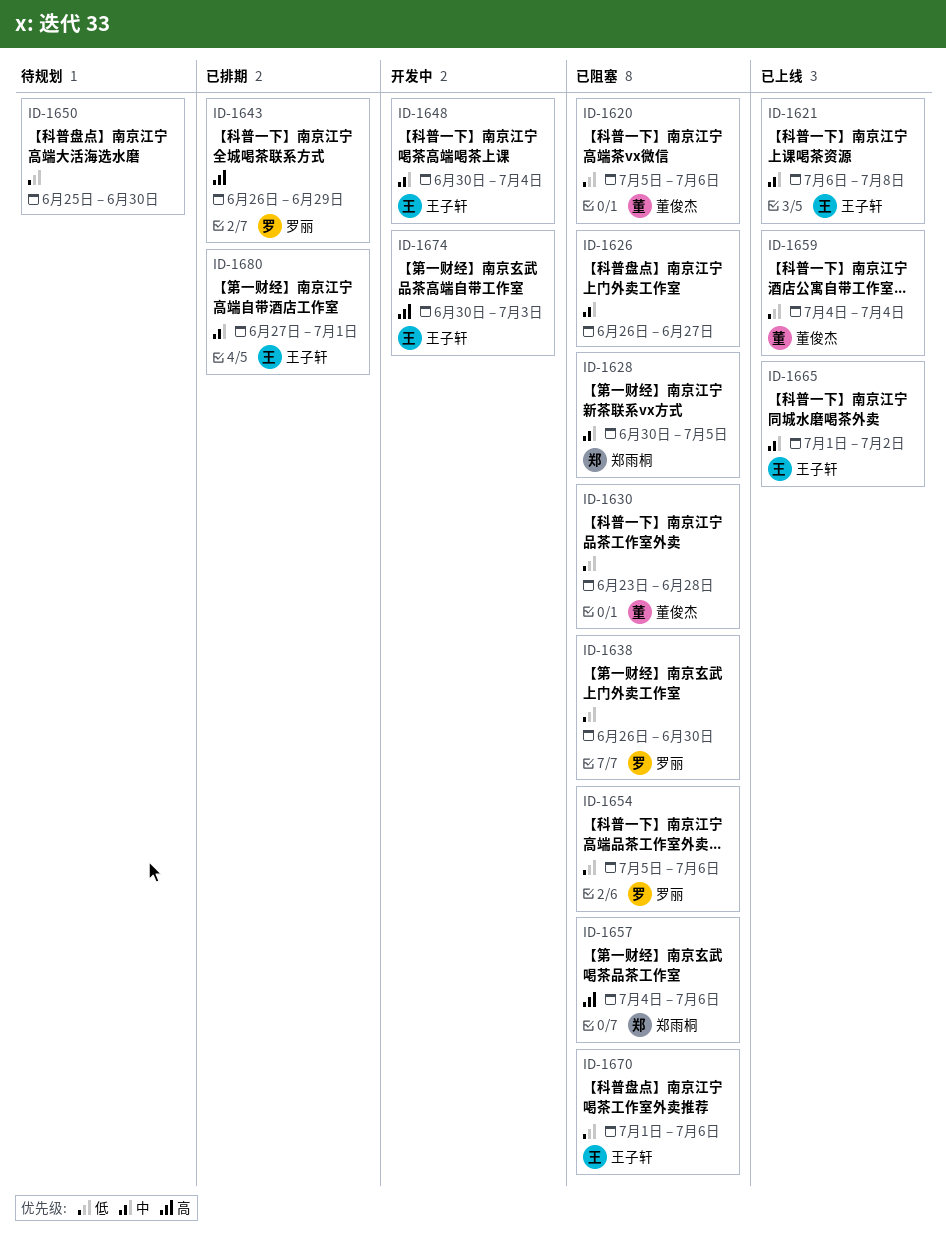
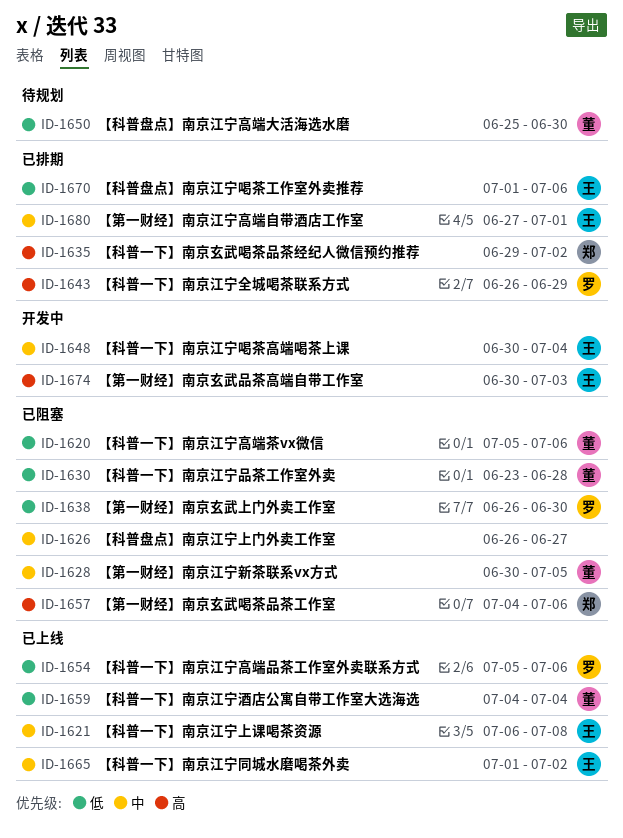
ID-1628, owner: 郑雨桐 -> 董俊杰
ID-1635: none -> present
ID-1650, owner: none -> 董俊杰
ID-1654, status: 已阻塞 -> 已上线
ID-1670, status: 已阻塞 -> 已排期

